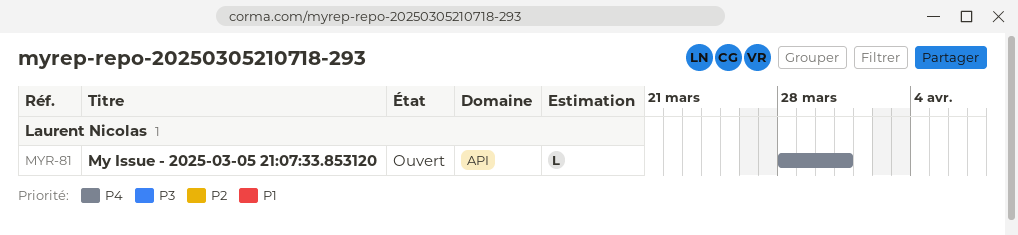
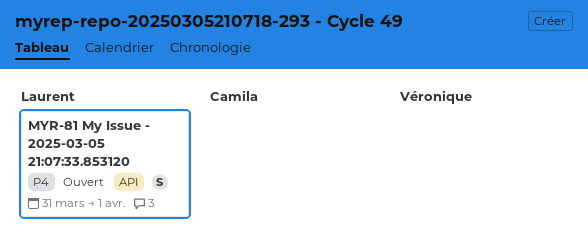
MYR-81, estimate: L -> S
MYR-81, start: Mar 28 -> Mar 31
MYR-81, due: Mar 31 -> Apr 1

